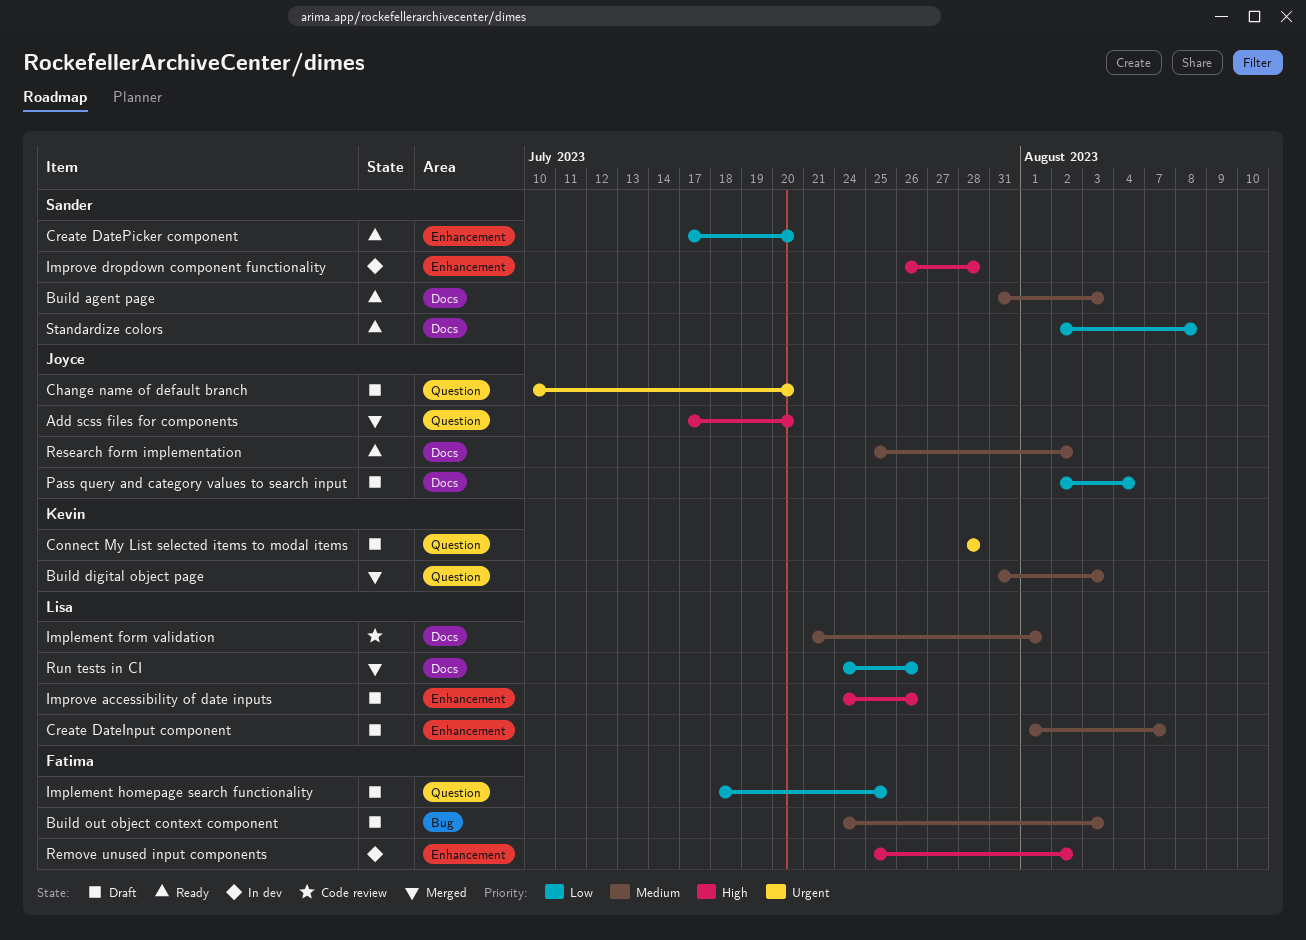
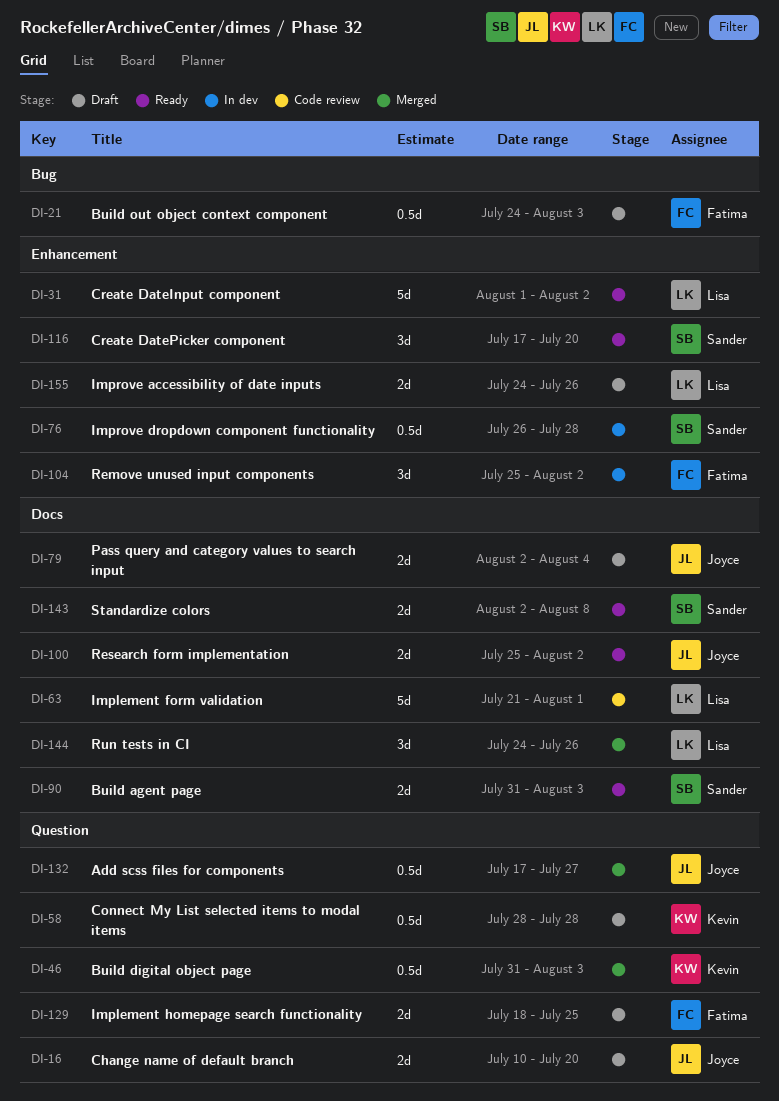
Add scss files for components, due: Jul 20 -> Jul 27
Create DateInput component, status: Draft -> Ready
Create DateInput component, due: Aug 7 -> Aug 2

